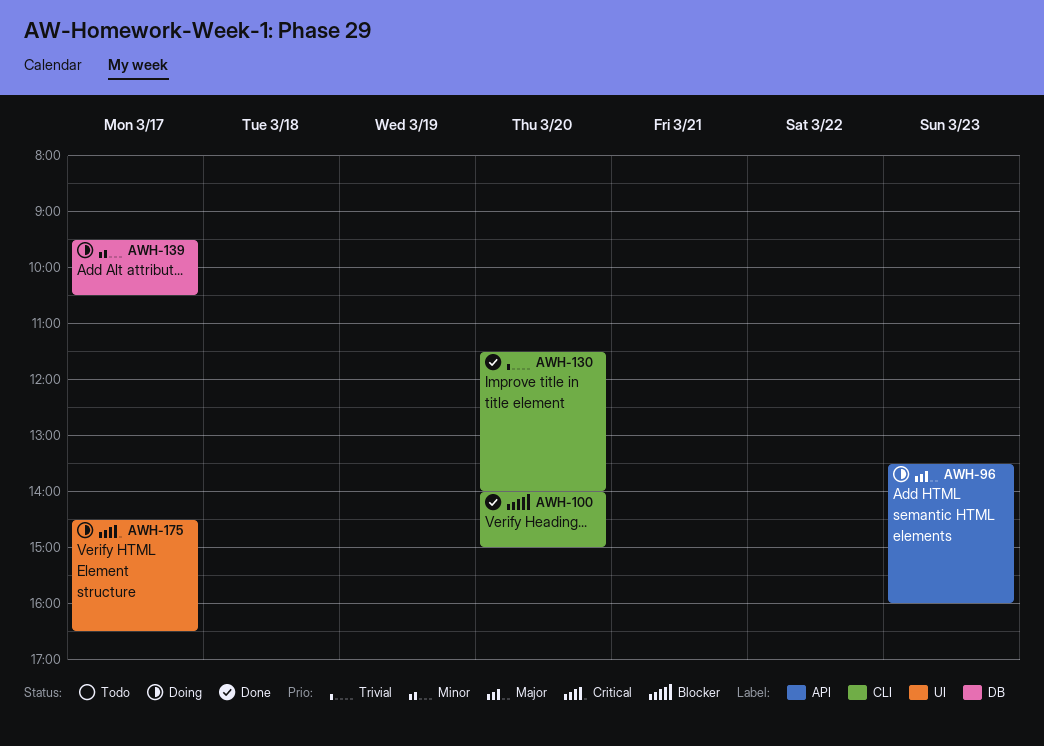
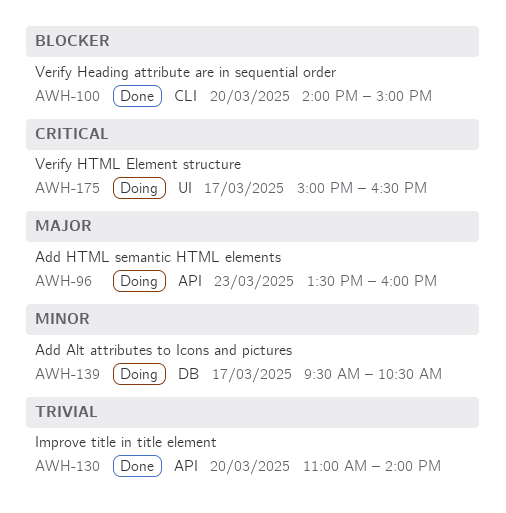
AWH-130, label: CLI -> API
AWH-130, begins: 11:30 -> 11:00
AWH-175, begins: 14:30 -> 15:00

